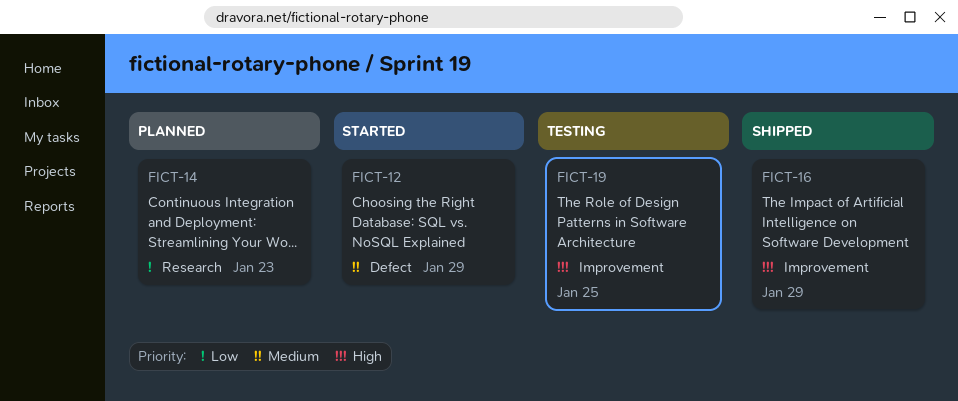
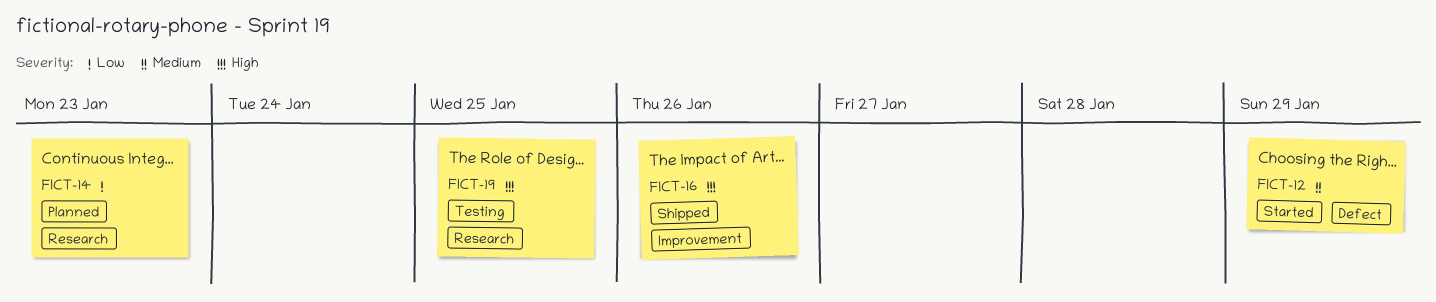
FICT-16, due: Jan 29 -> Jan 26
FICT-19, label: Improvement -> Research

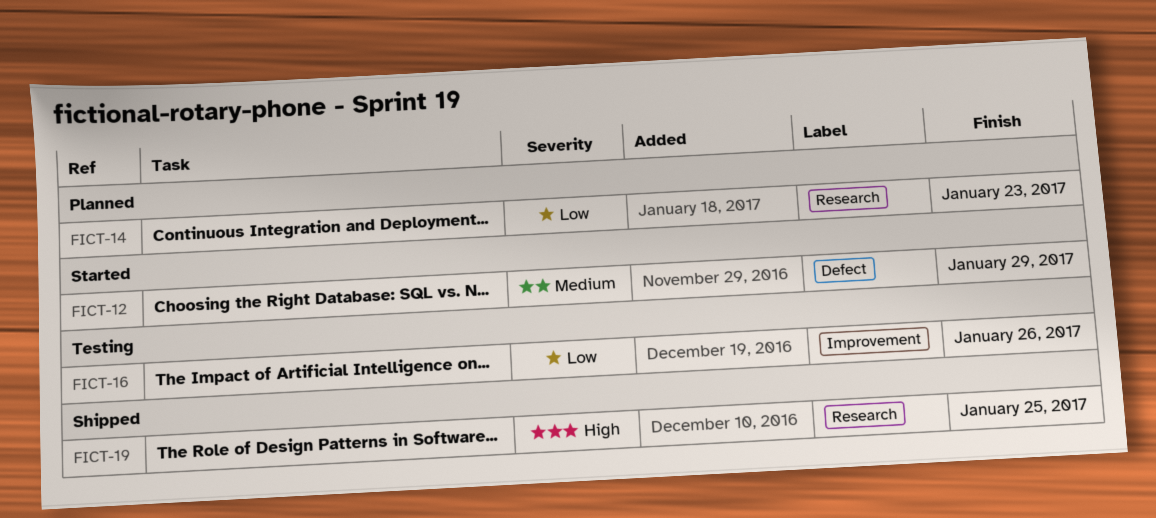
FICT-16, status: Shipped -> Testing
FICT-16, priority: High -> Low
FICT-19, status: Testing -> Shipped

